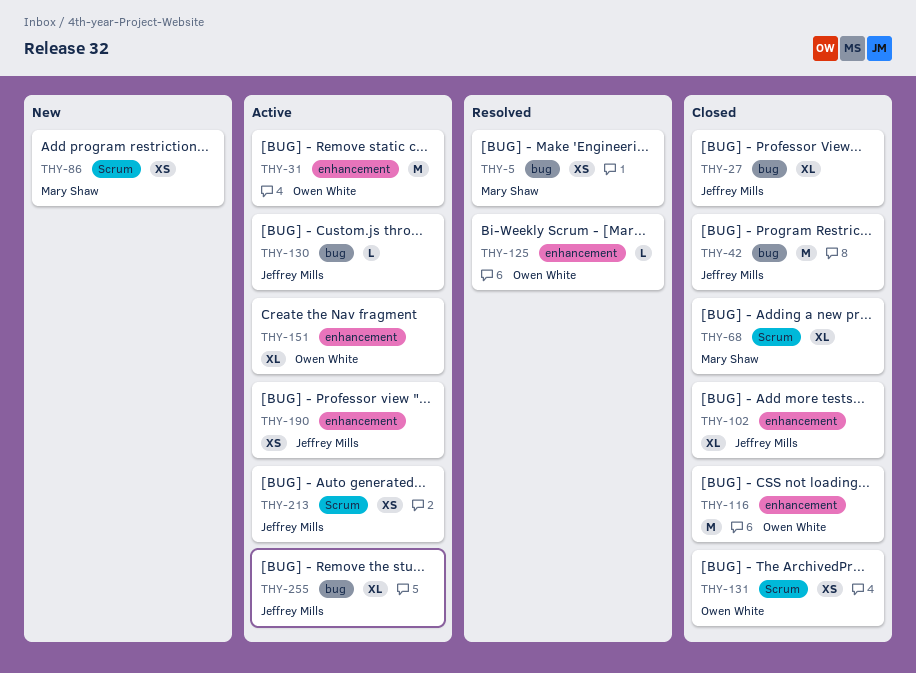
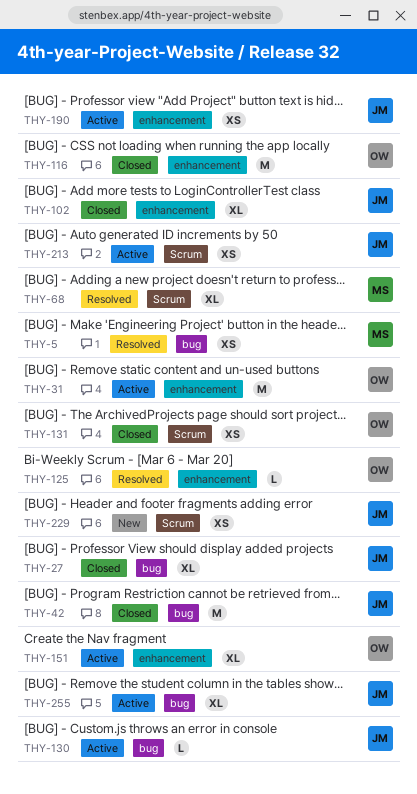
THY-68, status: Closed -> Resolved
THY-86: present -> none
THY-229: none -> present

